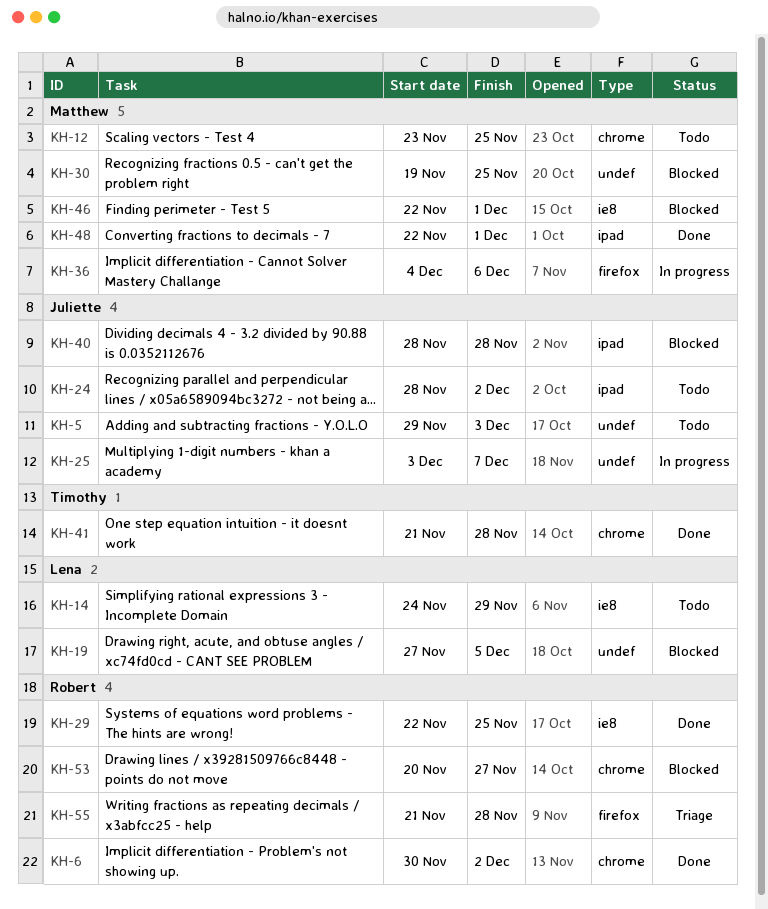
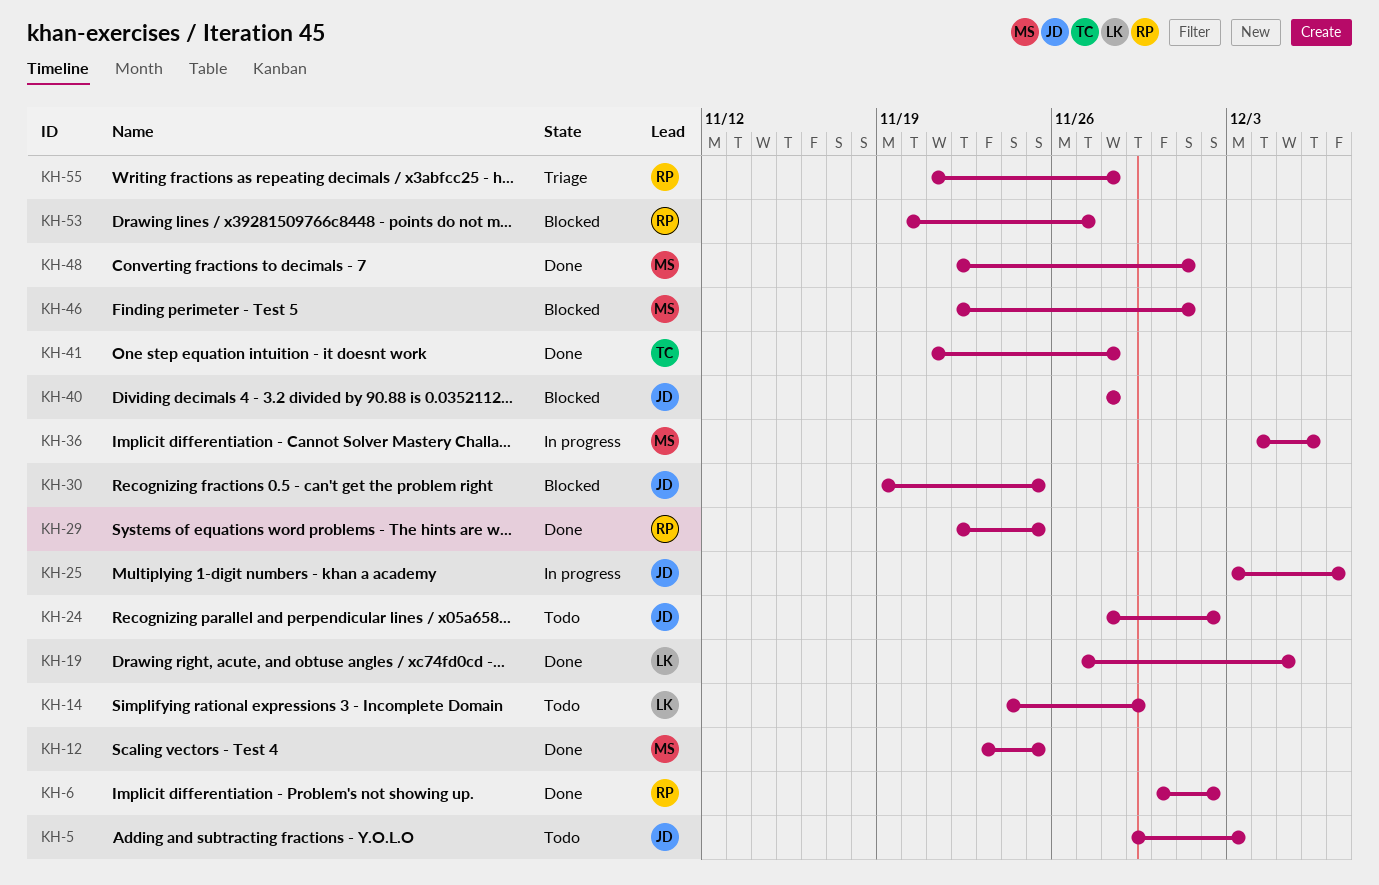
KH-12, status: Todo -> Done
KH-19, status: Blocked -> Done
KH-30, owner: Matthew -> Juliette

